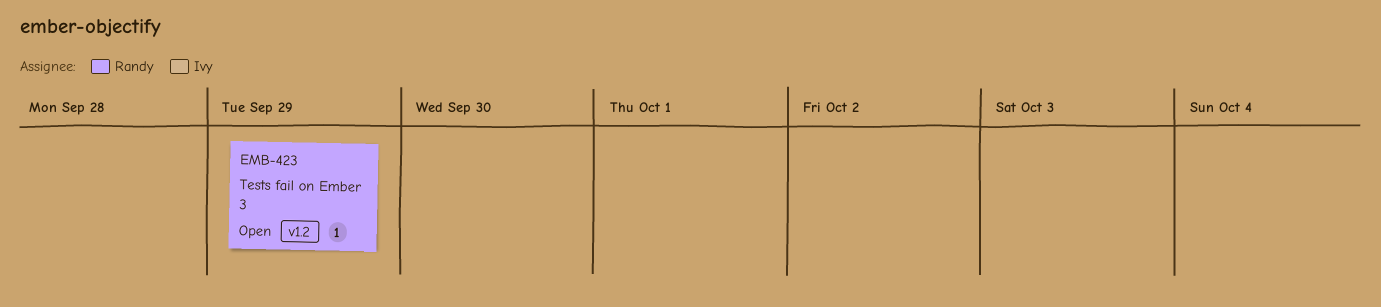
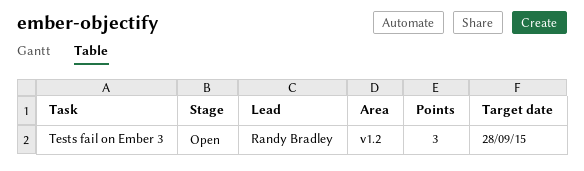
Tests fail on Ember 3, estimate: 1 -> 3
Tests fail on Ember 3, due: Sep 29 -> Sep 28

